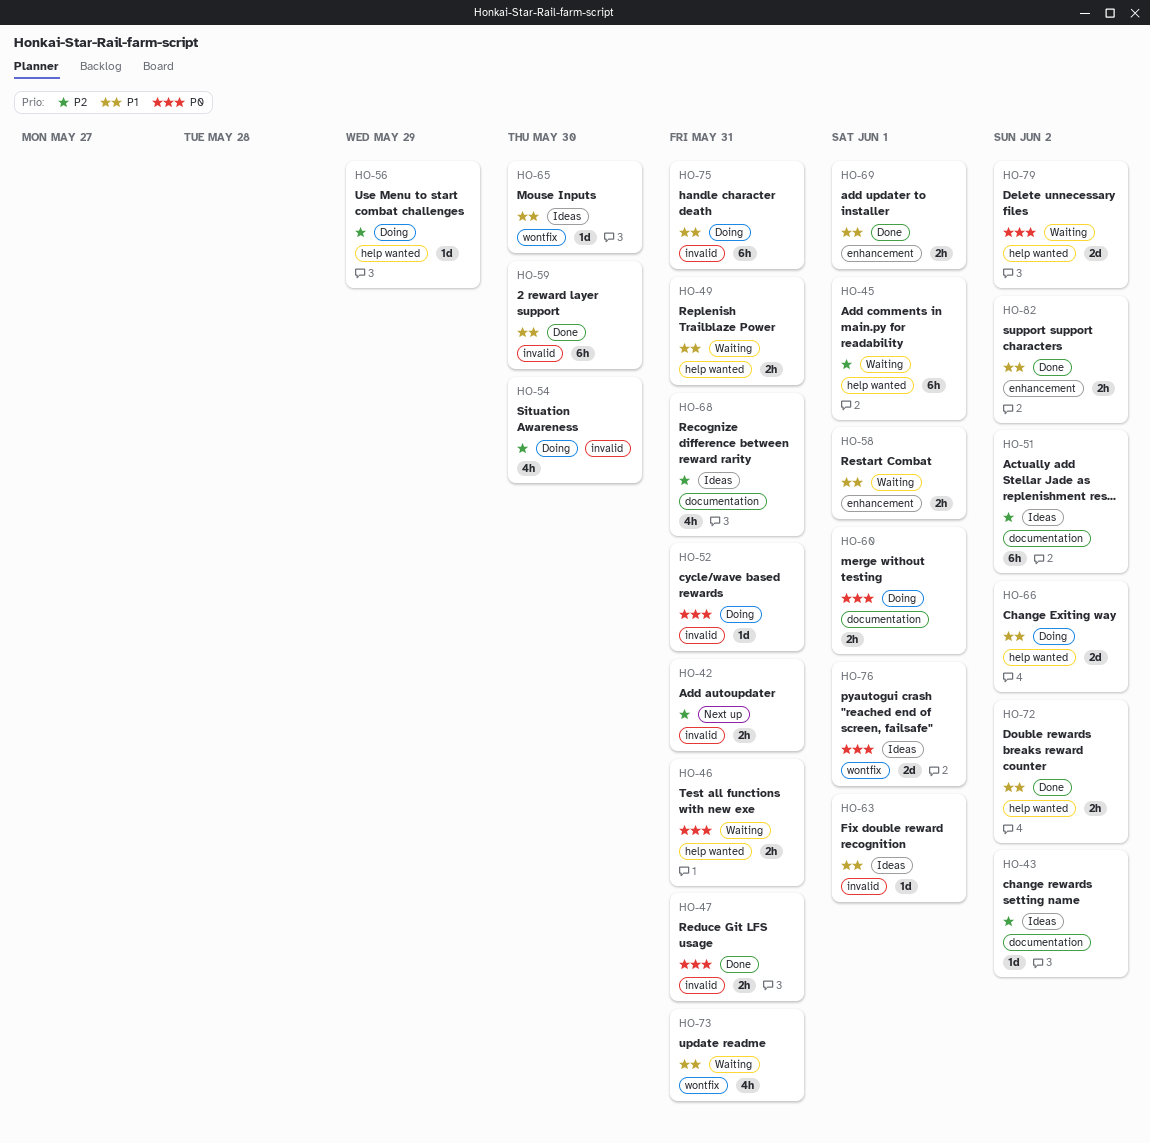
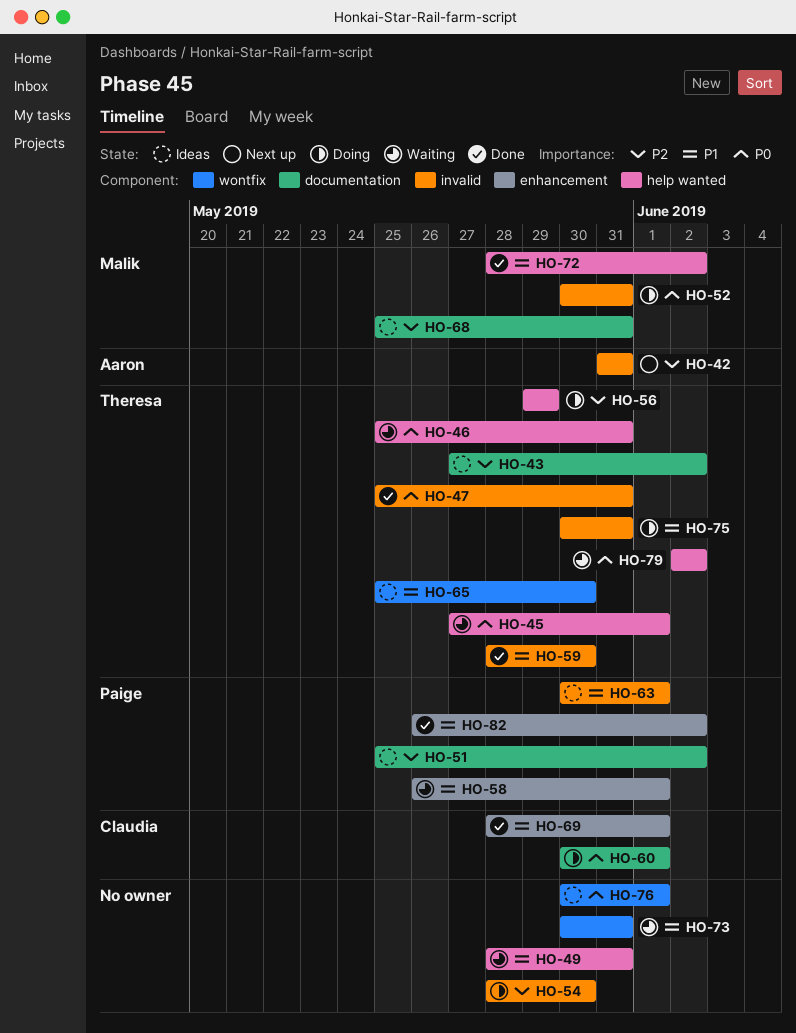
HO-45, priority: P2 -> P0
HO-66: present -> none

